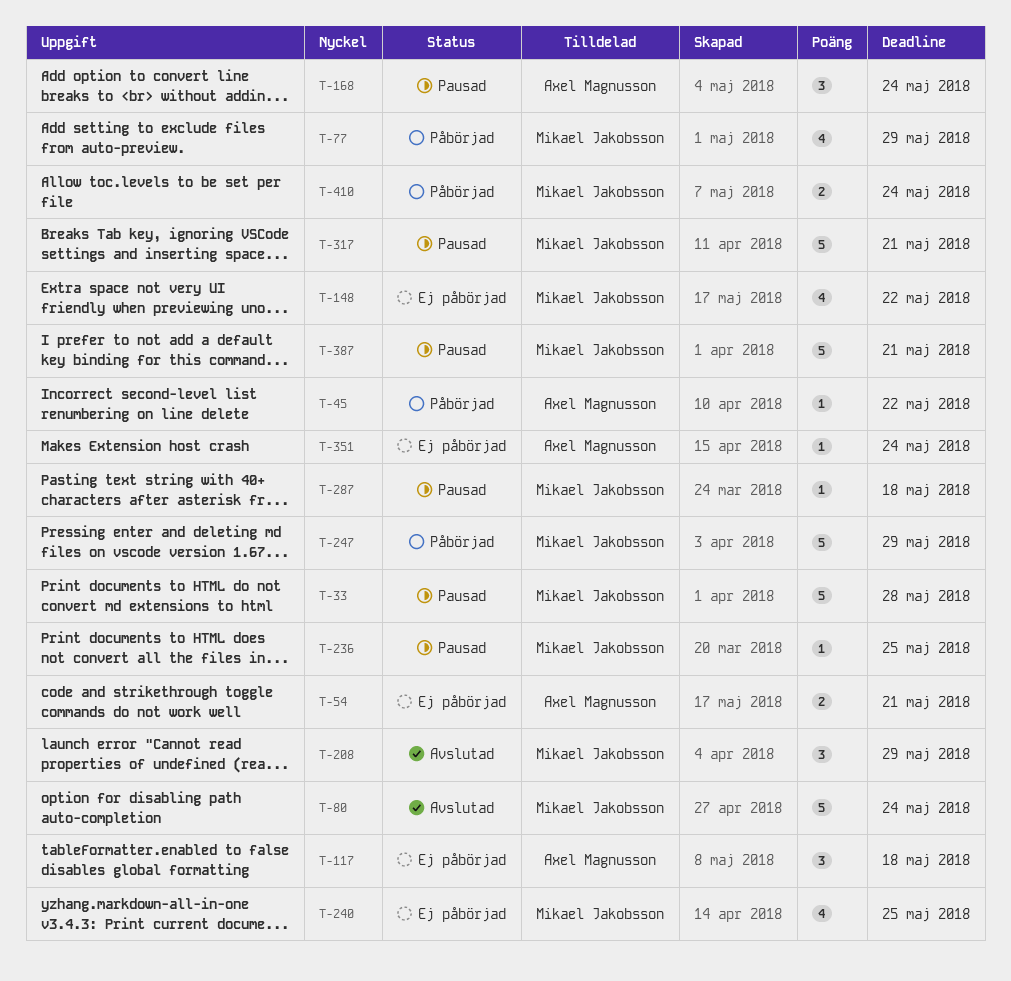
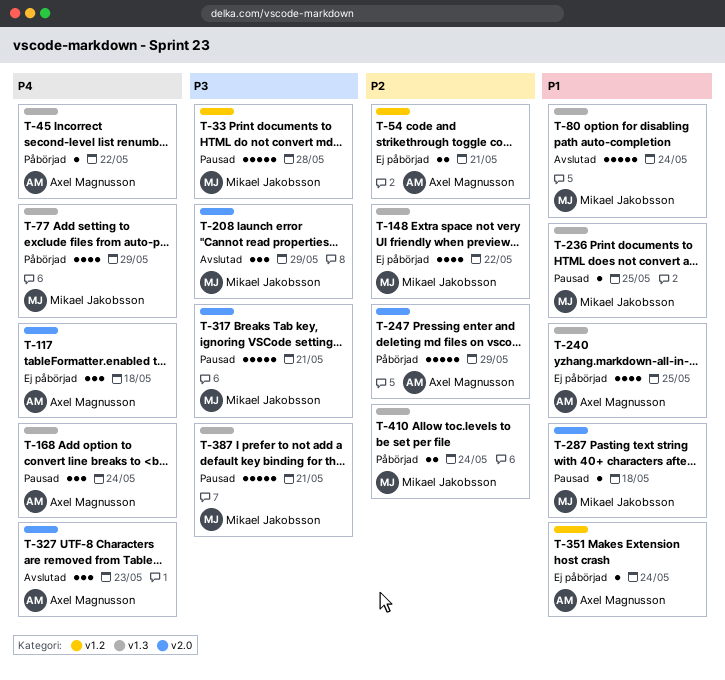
T-240, owner: Mikael Jakobsson -> Axel Magnusson
T-247, owner: Mikael Jakobsson -> Axel Magnusson
T-327: none -> present

